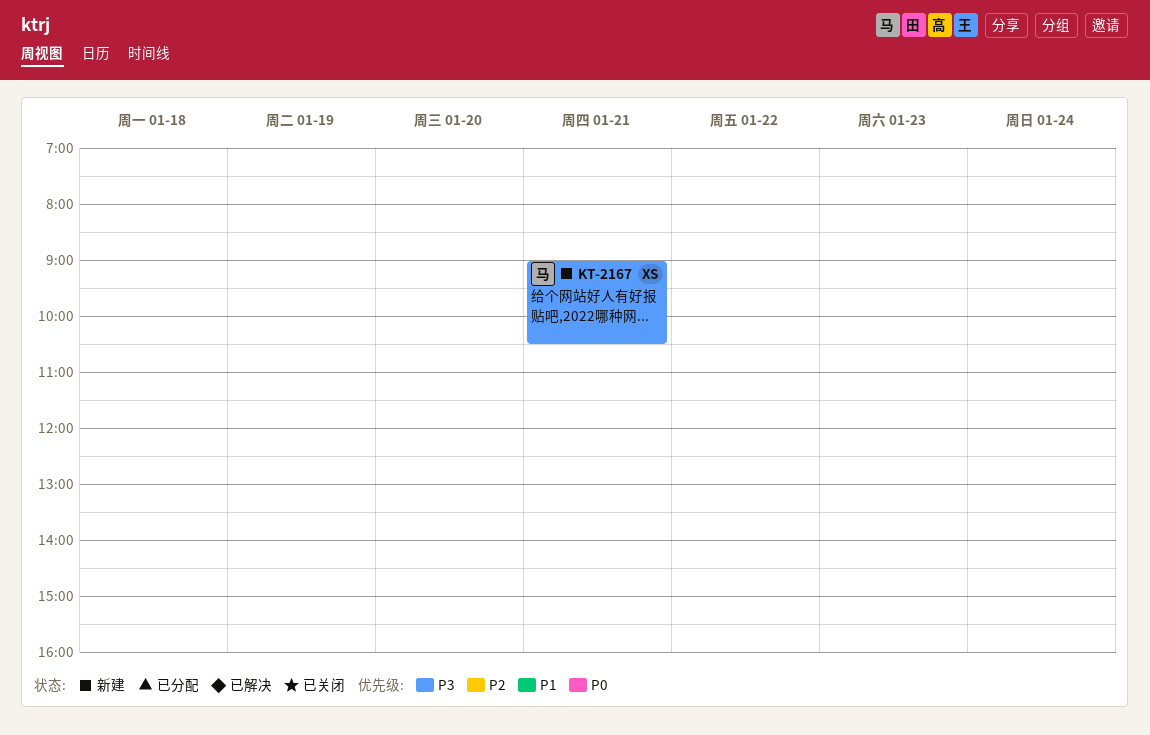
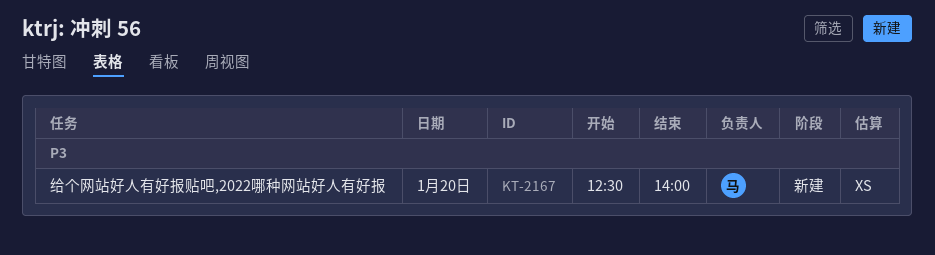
KT-2167, day: Jan 21 -> Jan 20
KT-2167, begins: 09:00 -> 12:30
KT-2167, ends: 10:30 -> 14:00

